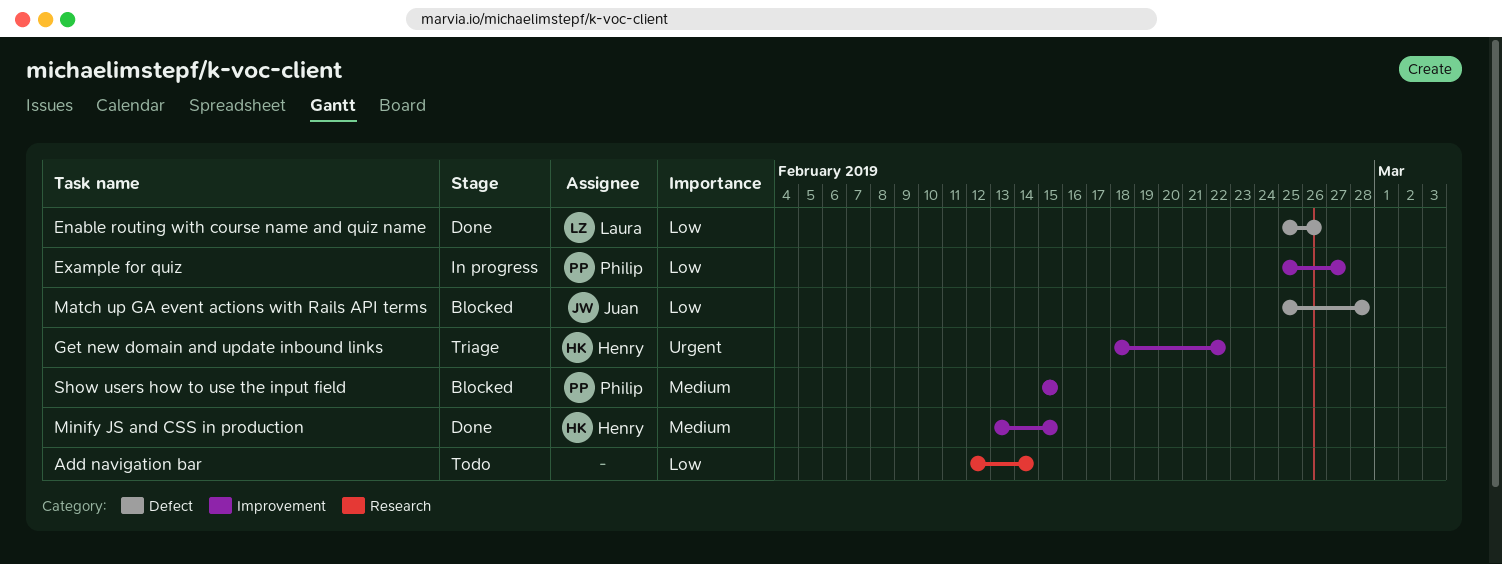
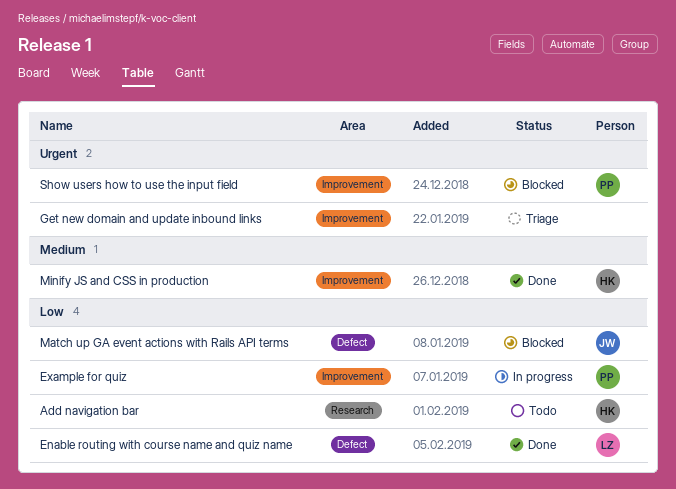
Add navigation bar, owner: none -> Henry
Get new domain and update inbound links, owner: Henry -> none
Show users how to use the input field, priority: Medium -> Urgent

